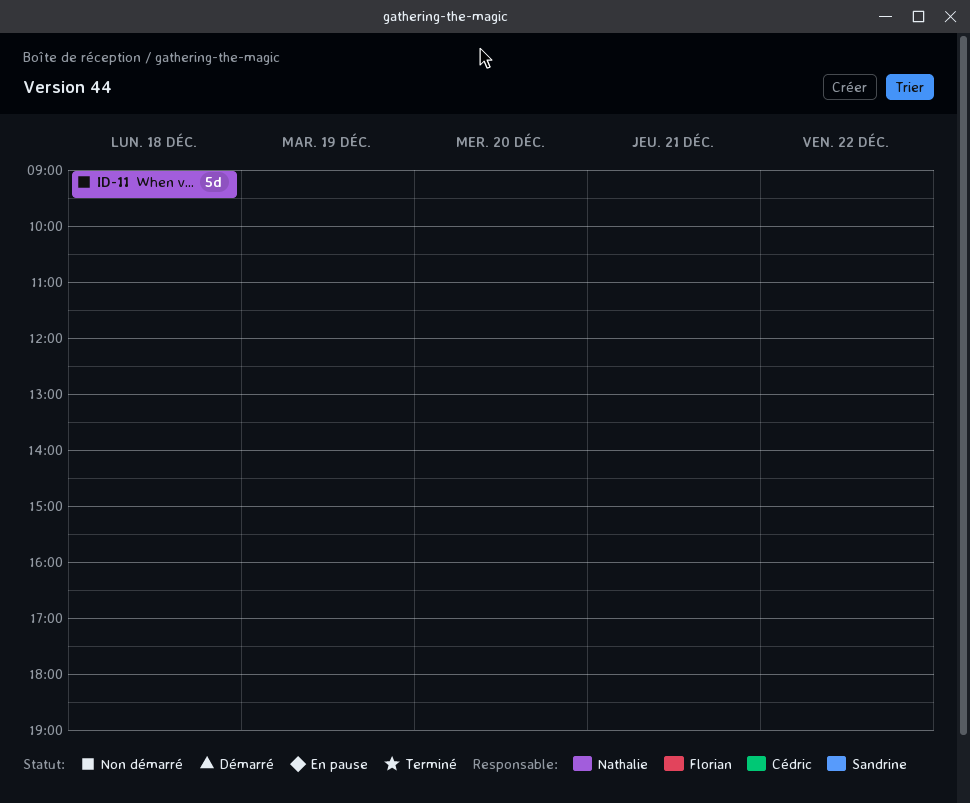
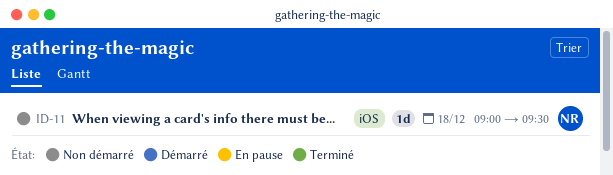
ID-11, estimate: 5d -> 1d

